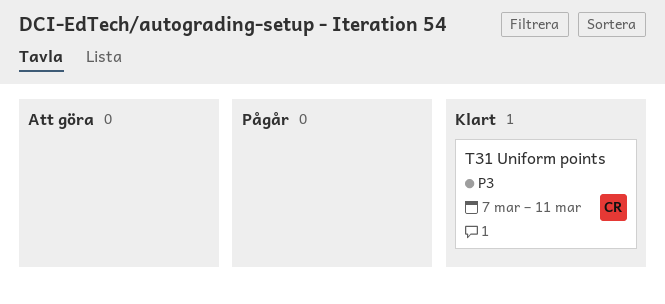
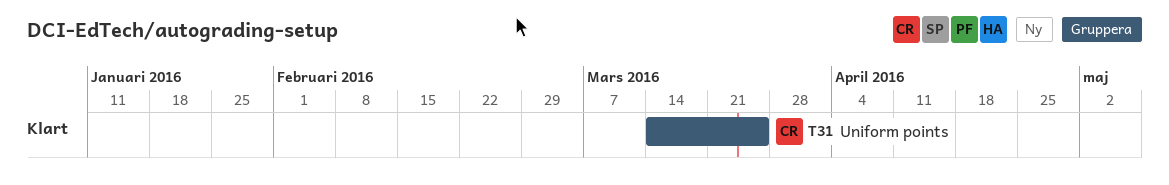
T31, start: Mar 7 -> Mar 14
T31, due: Mar 11 -> Mar 25

